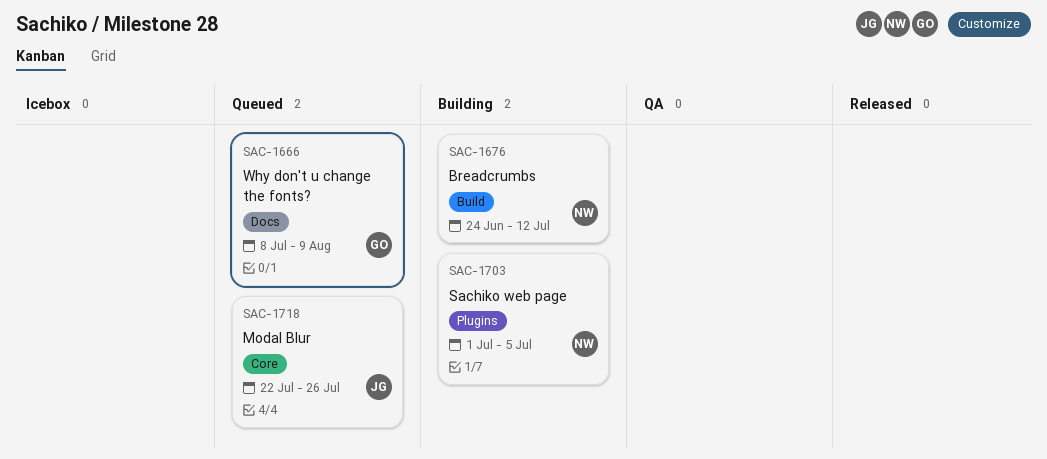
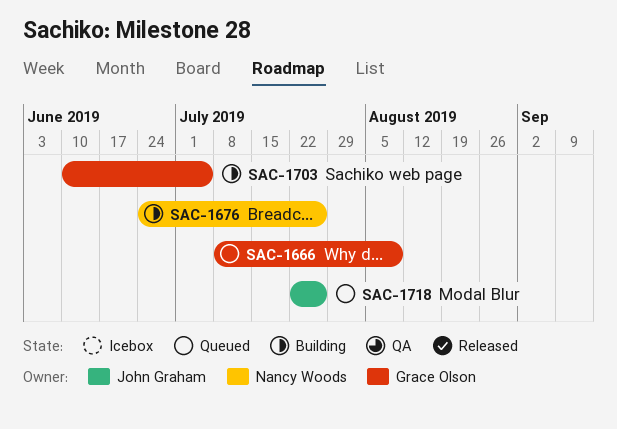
SAC-1676, due: Jul 12 -> Jul 26
SAC-1703, owner: Nancy Woods -> Grace Olson
SAC-1703, start: Jul 1 -> Jun 10

